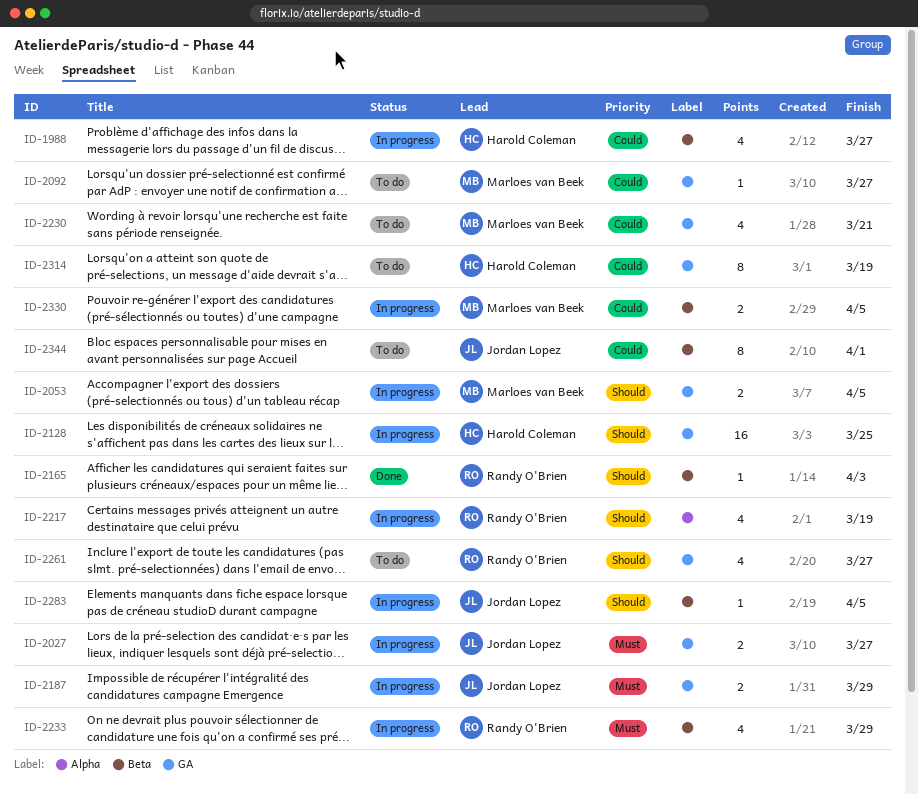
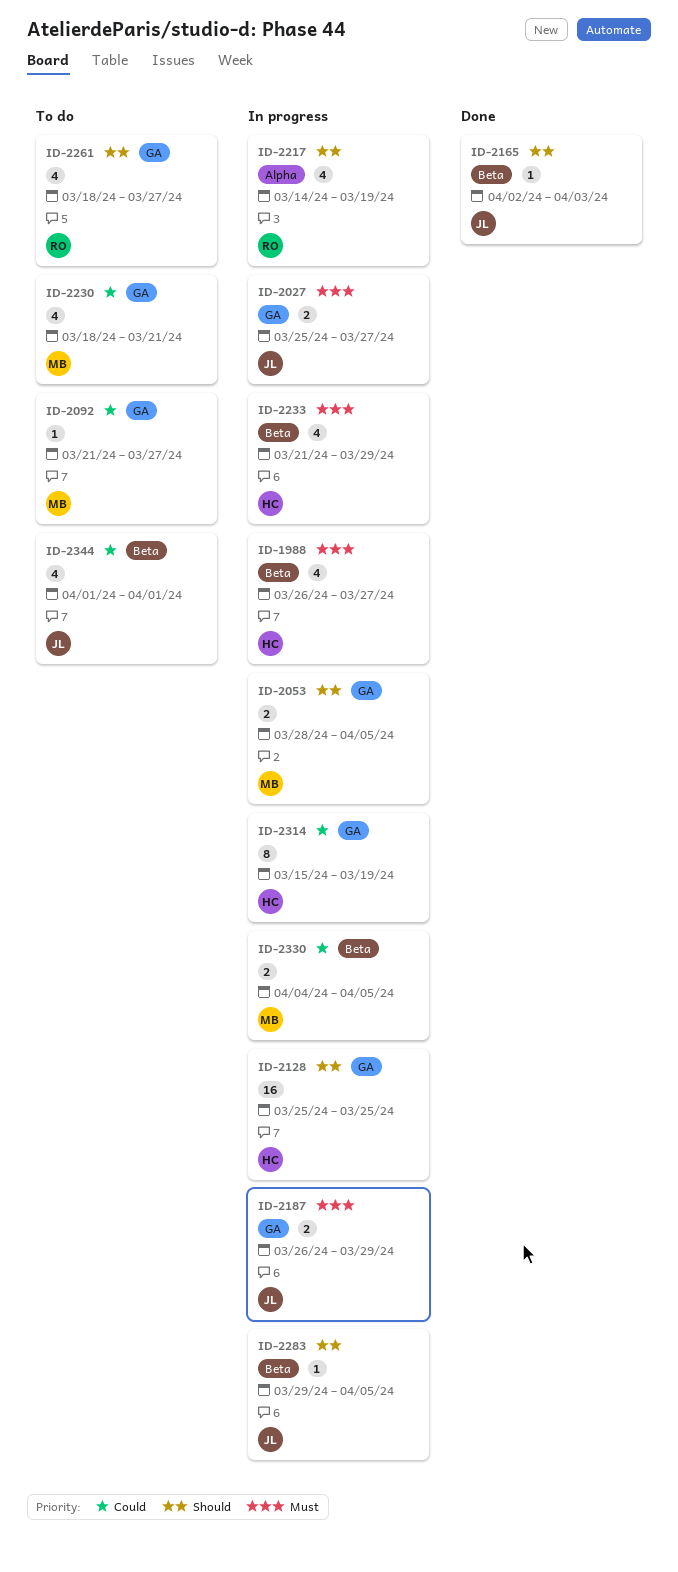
ID-1988, priority: Could -> Must
ID-2165, owner: Randy O'Brien -> Jordan Lopez
ID-2233, owner: Randy O'Brien -> Harold Coleman
ID-2314, status: To do -> In progress
ID-2344, estimate: 8 -> 4

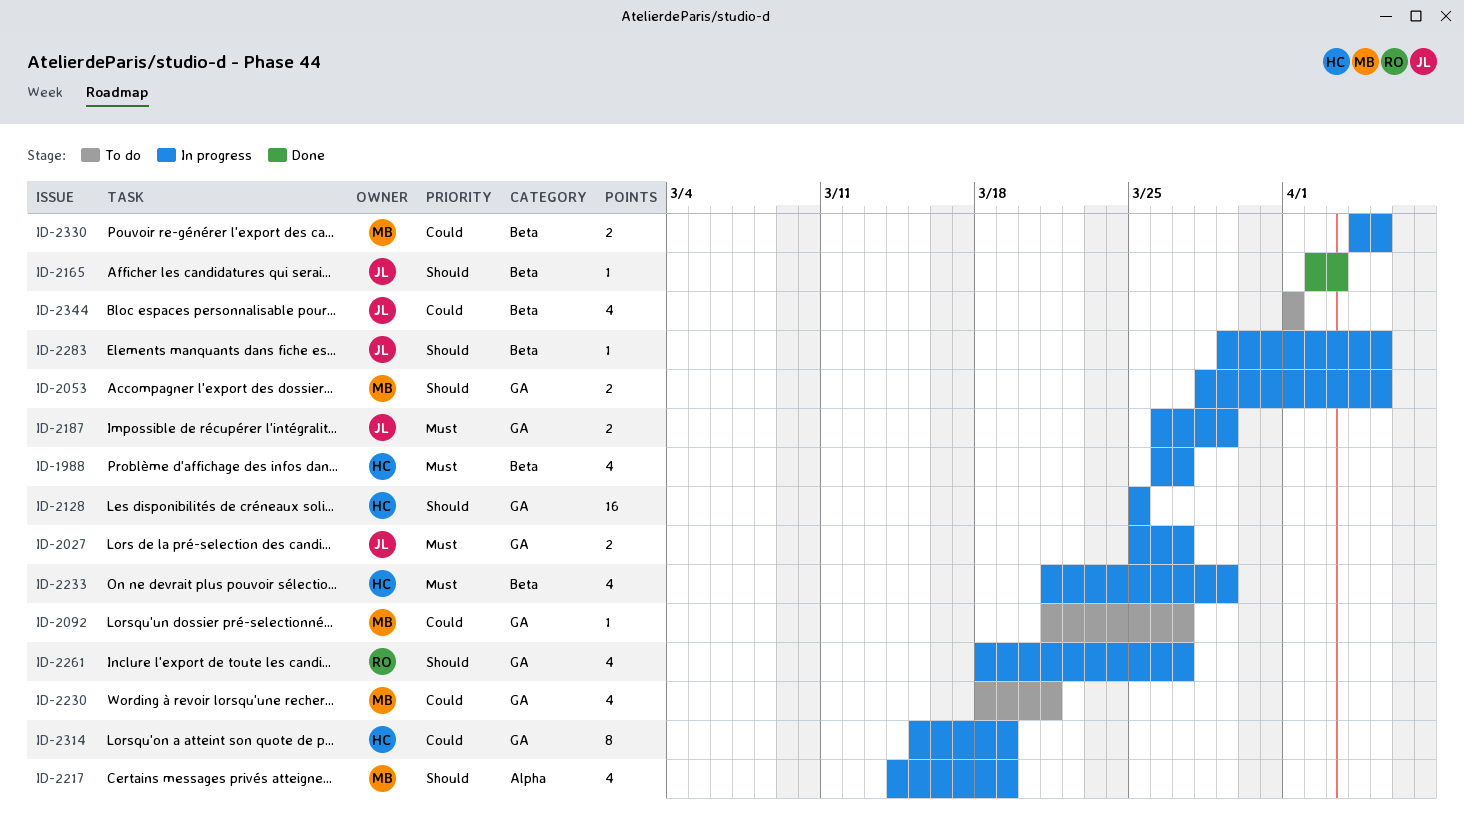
ID-2217, owner: RO -> MB
ID-2261, status: To do -> In progress

